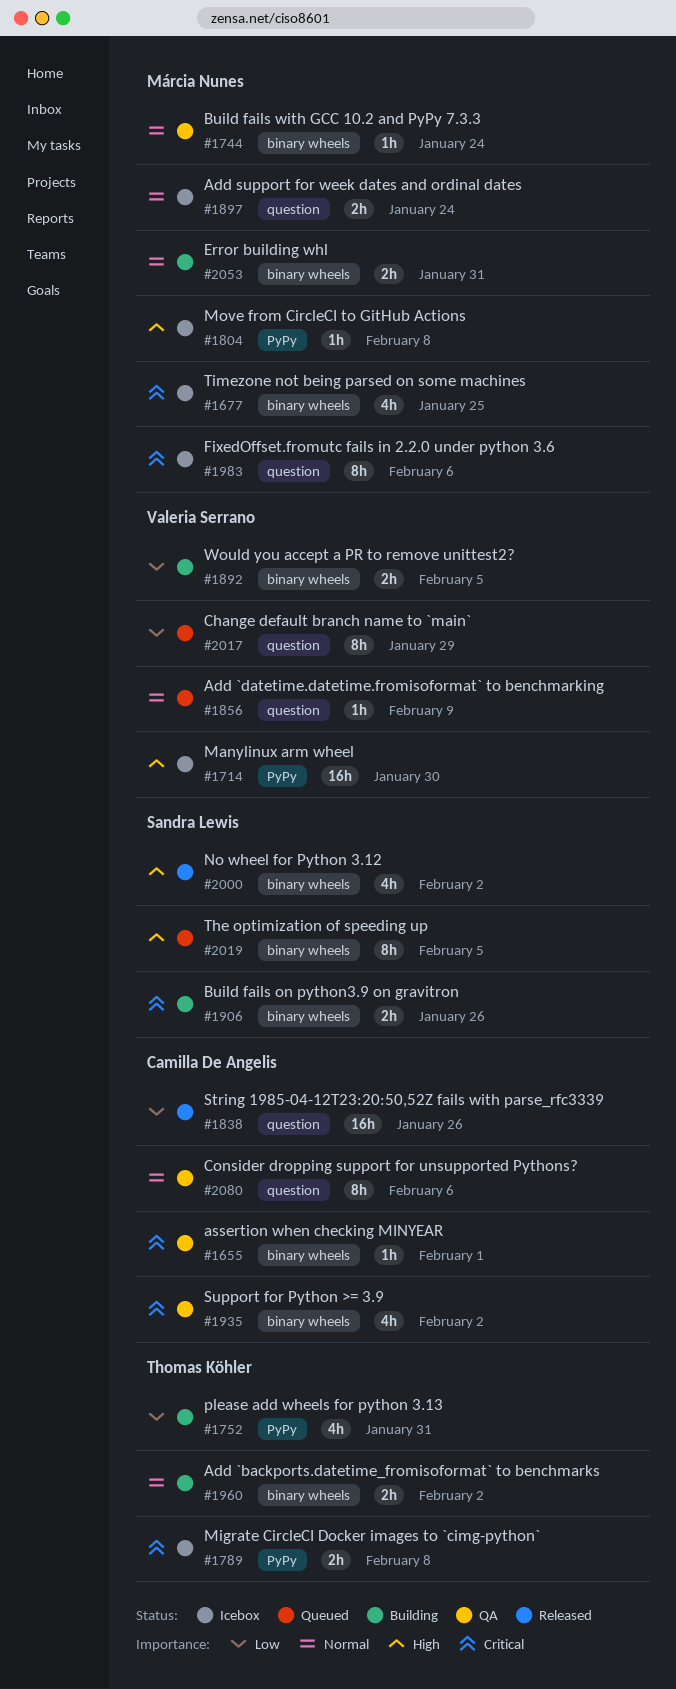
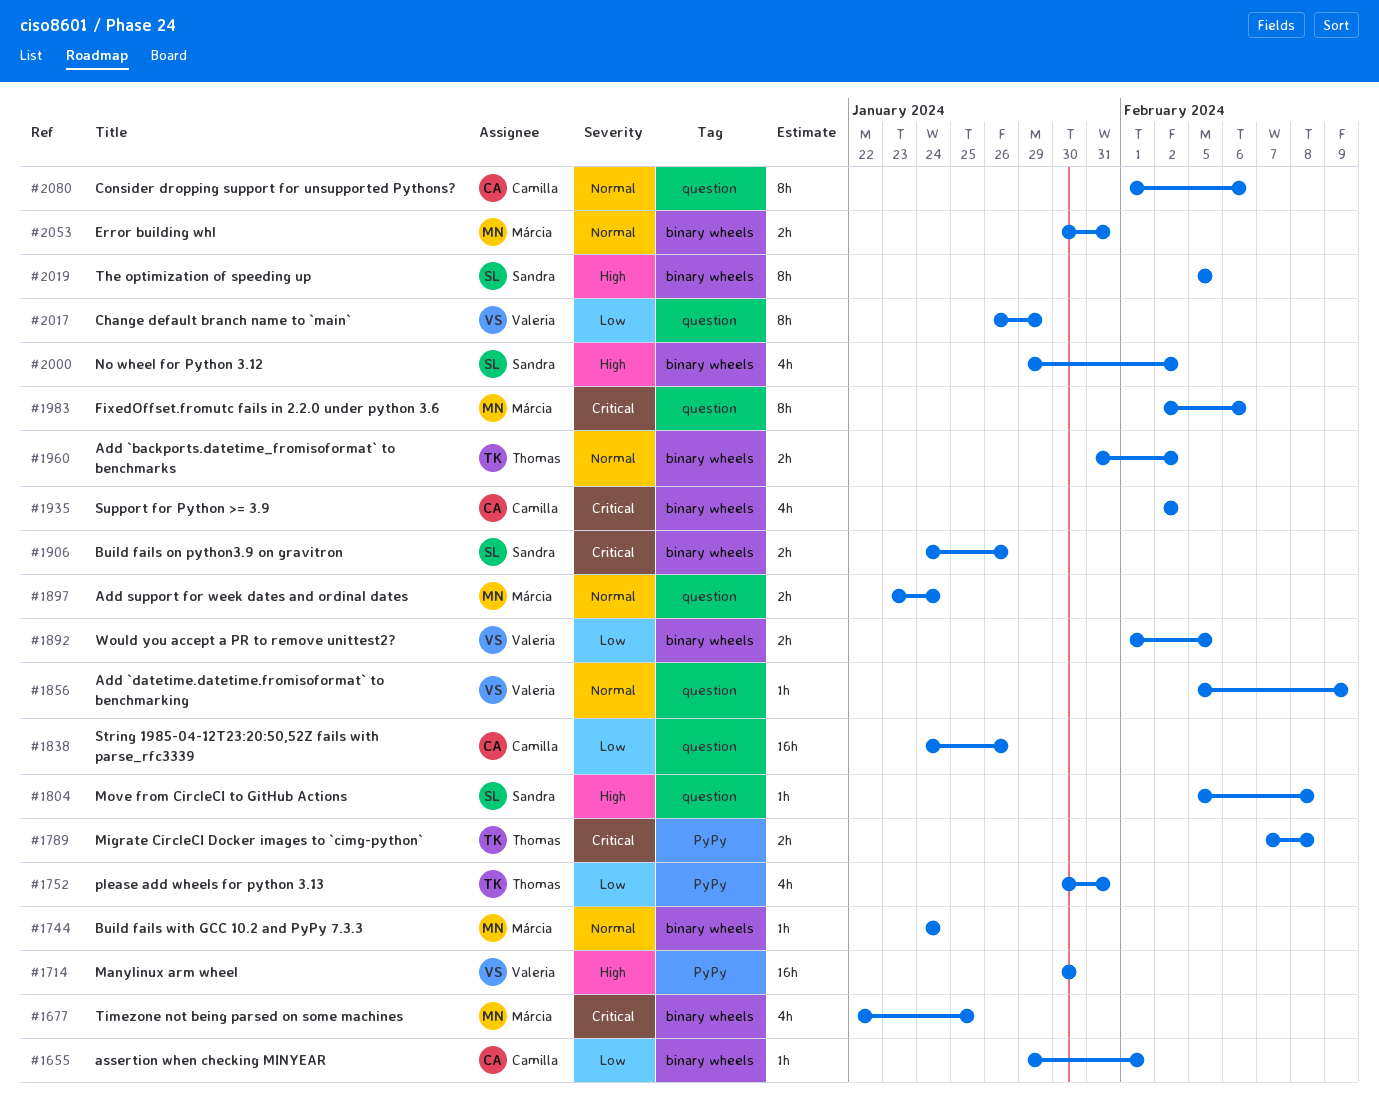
#1655, priority: Critical -> Low
#1804, owner: Márcia Nunes -> Sandra Lewis
#1804, label: PyPy -> question

